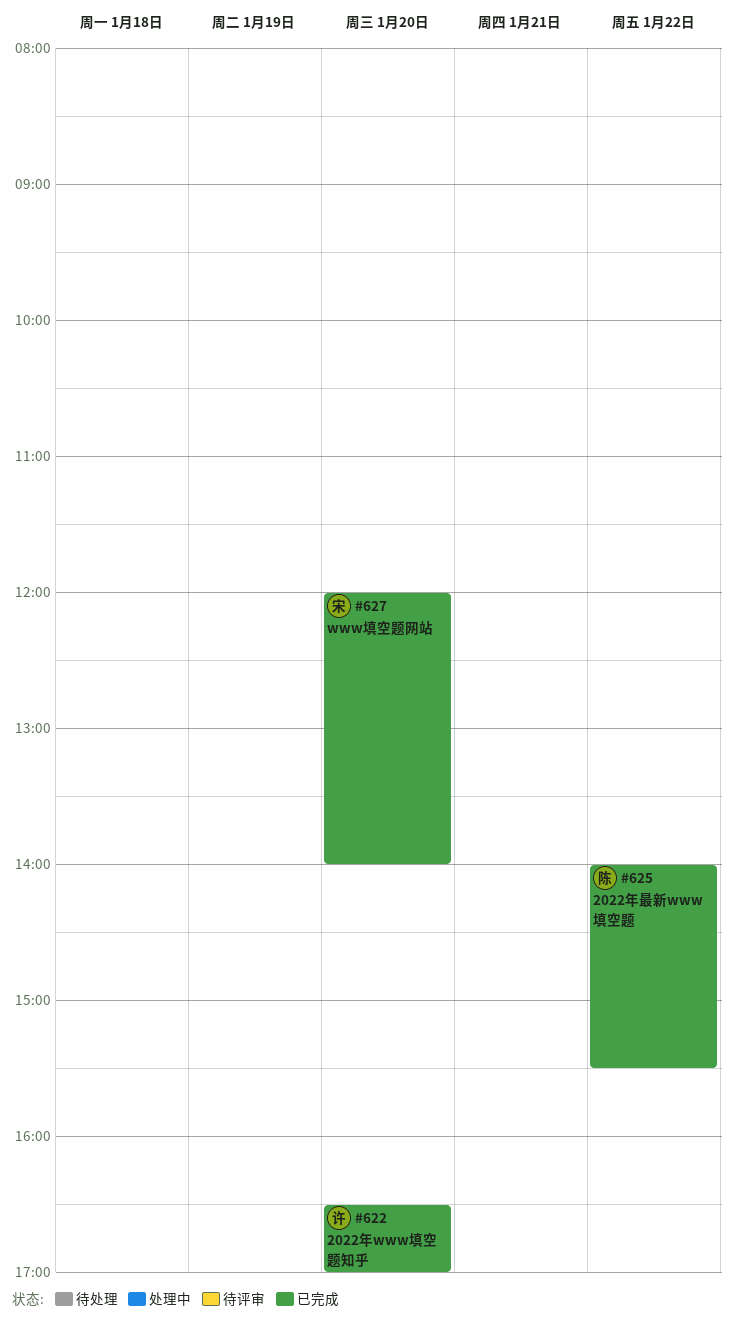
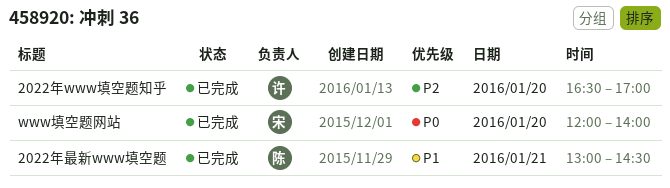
2022年最新www填空题, day: Jan 22 -> Jan 21
2022年最新www填空题, begins: 14:00 -> 13:00
2022年最新www填空题, ends: 15:30 -> 14:30

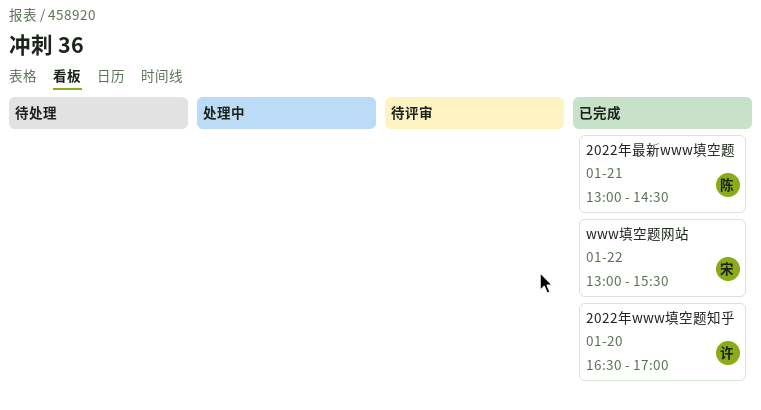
www填空题网站, day: Jan 20 -> Jan 22
www填空题网站, begins: 12:00 -> 13:00
www填空题网站, ends: 14:00 -> 15:30

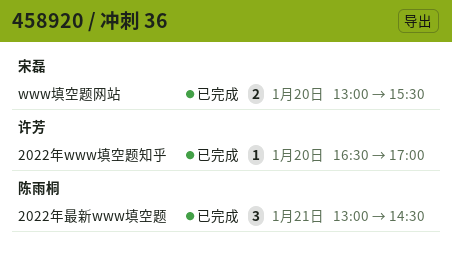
www填空题网站, day: Jan 22 -> Jan 20

